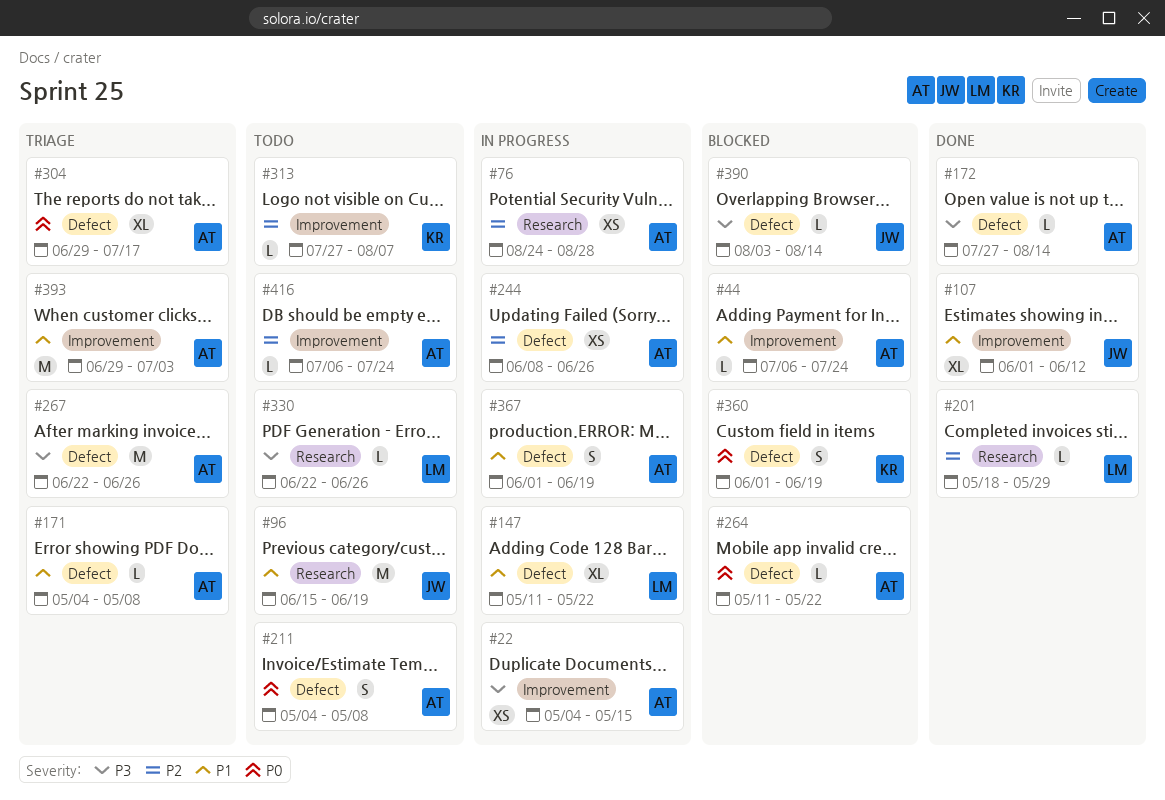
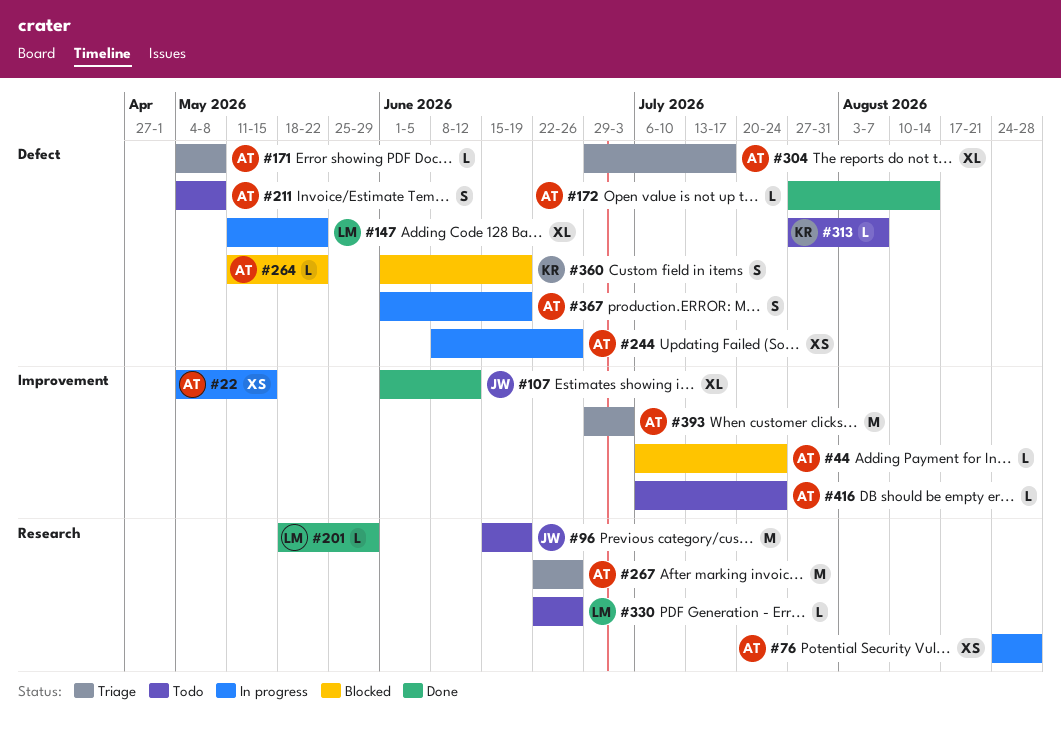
#267, label: Defect -> Research
#313, label: Improvement -> Defect
#390: present -> none

